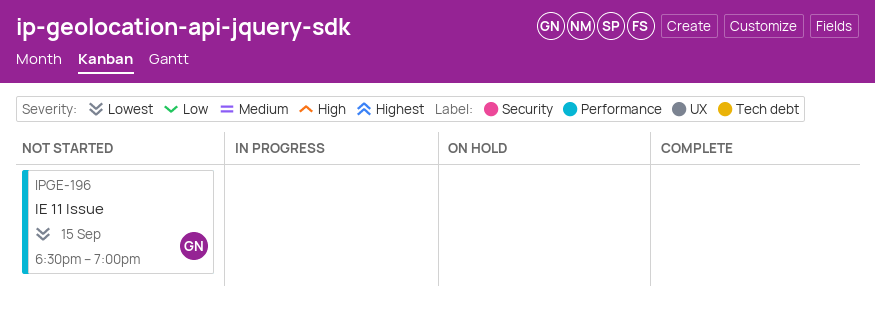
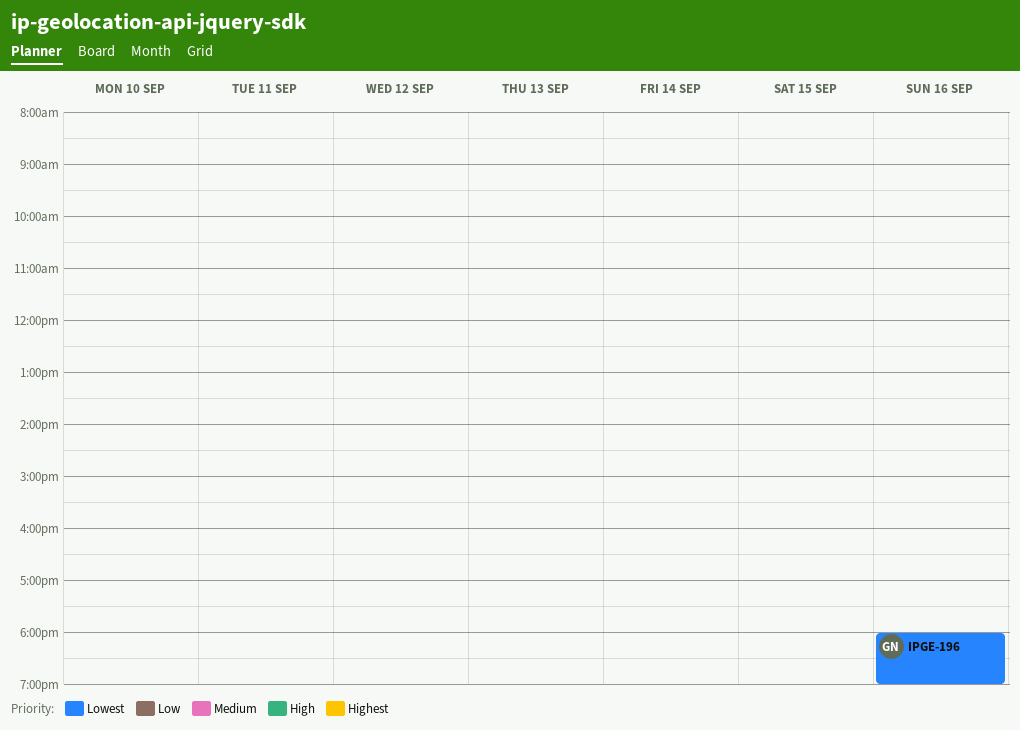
IPGE-196, day: Sep 15 -> Sep 16
IPGE-196, begins: 18:30 -> 18:00

